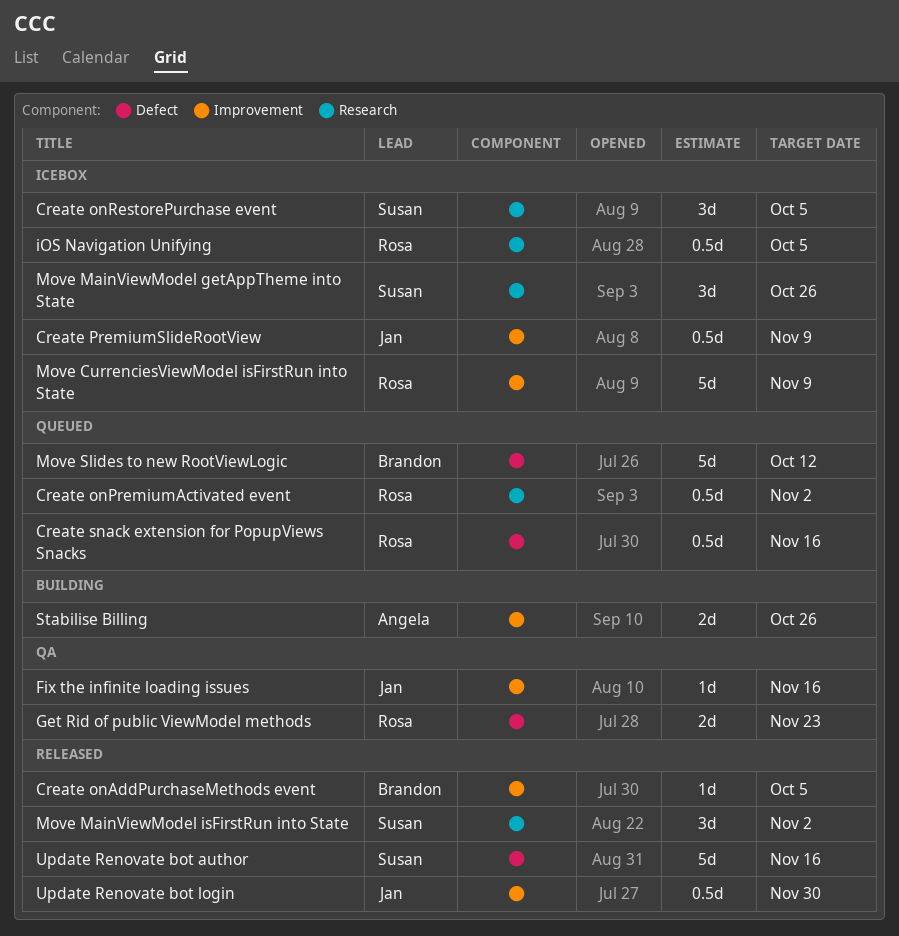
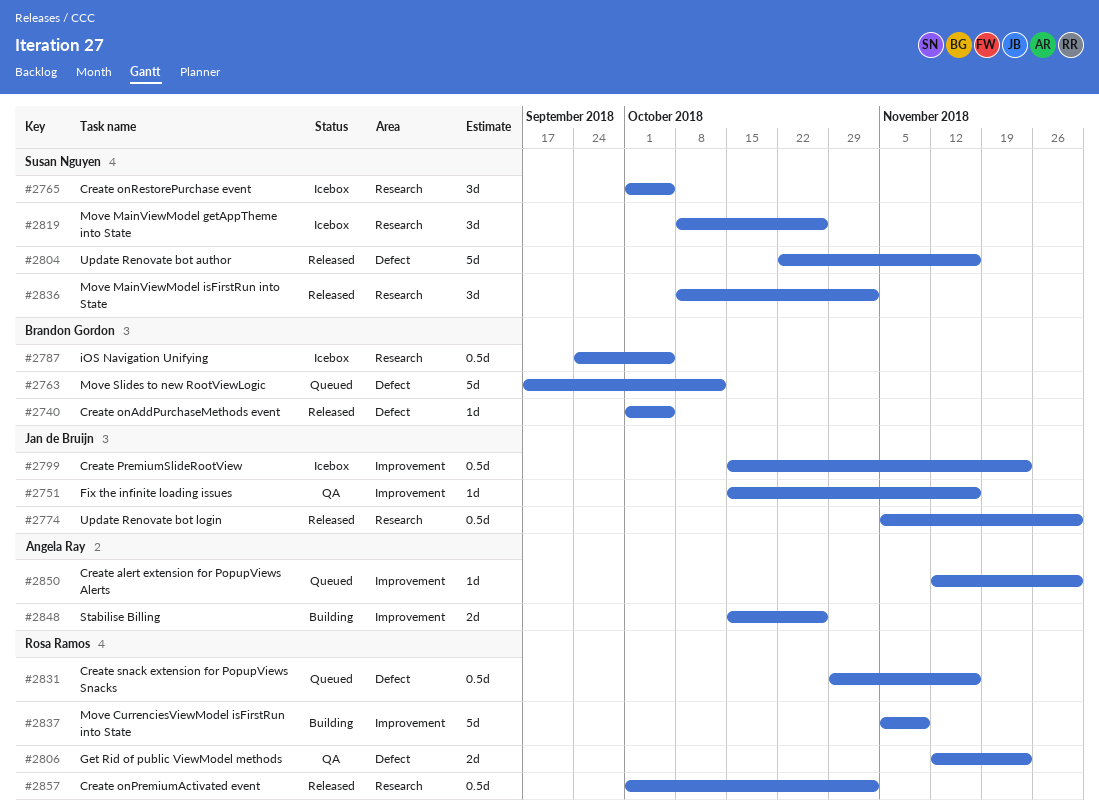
Create alert extension for PopupViews Alerts: none -> present
Create onAddPurchaseMethods event, label: Improvement -> Defect
Create onPremiumActivated event, status: Queued -> Released
Create PremiumSlideRootView, due: Nov 9 -> Nov 23
iOS Navigation Unifying, owner: Rosa Ramos -> Brandon Gordon
Move CurrenciesViewModel isFirstRun into State, status: Icebox -> Building
Update Renovate bot login, label: Improvement -> Research

